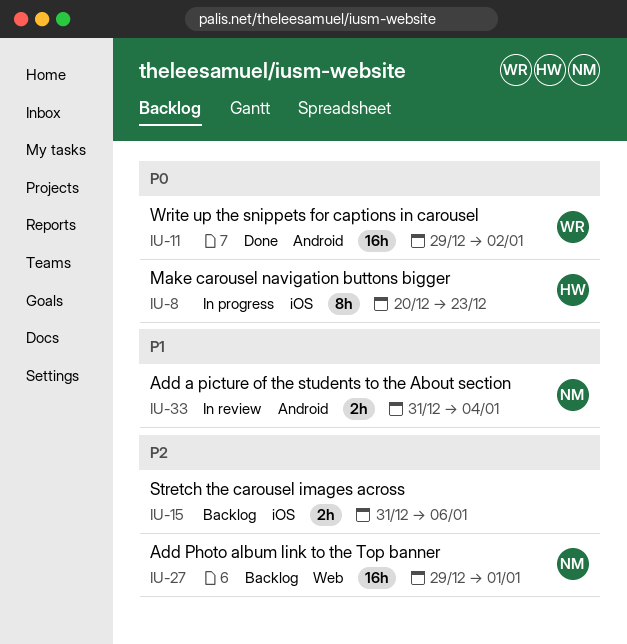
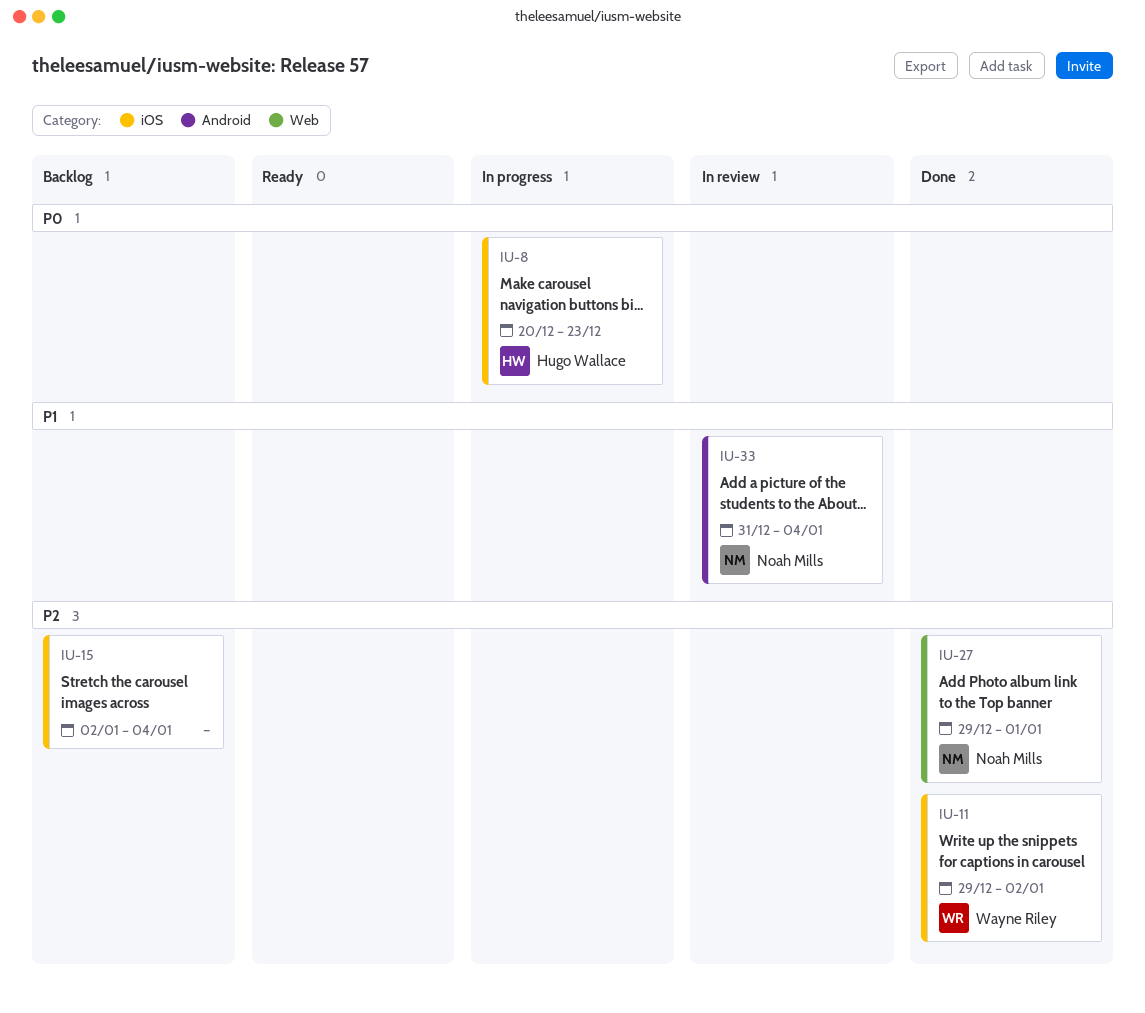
IU-11, priority: P0 -> P2
IU-11, label: Android -> iOS
IU-15, start: Dec 31 -> Jan 2
IU-15, due: Jan 6 -> Jan 4
IU-27, status: Backlog -> Done

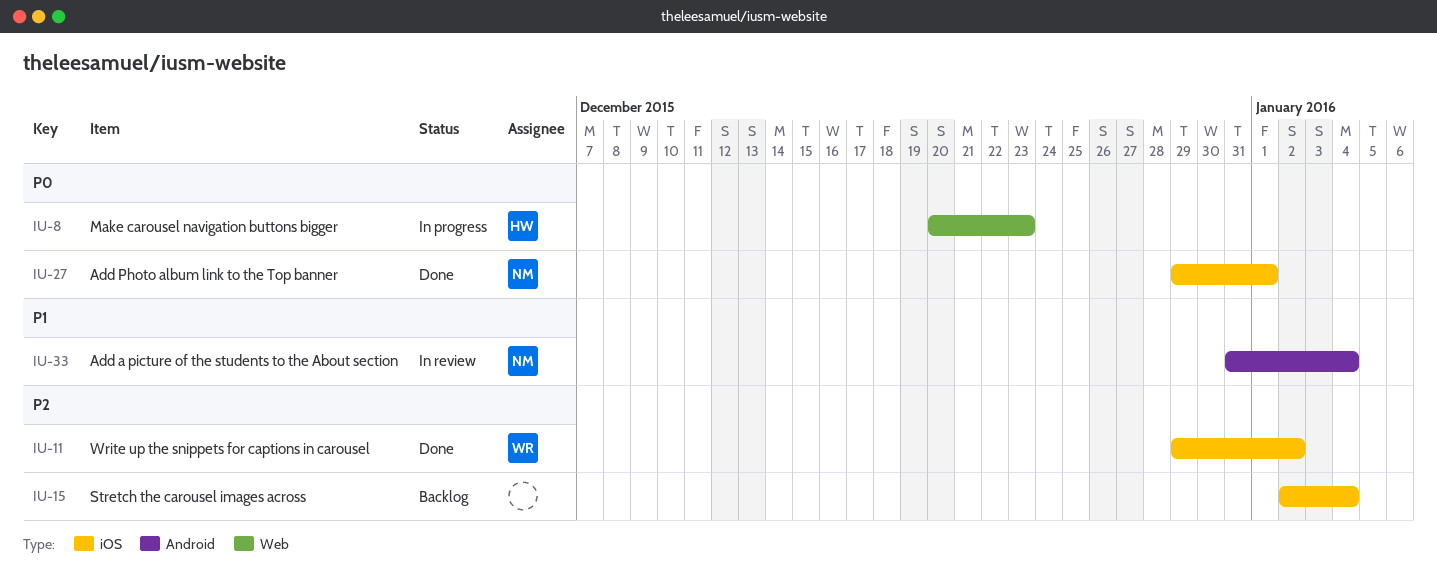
IU-8, label: iOS -> Web
IU-27, priority: P2 -> P0
IU-27, label: Web -> iOS

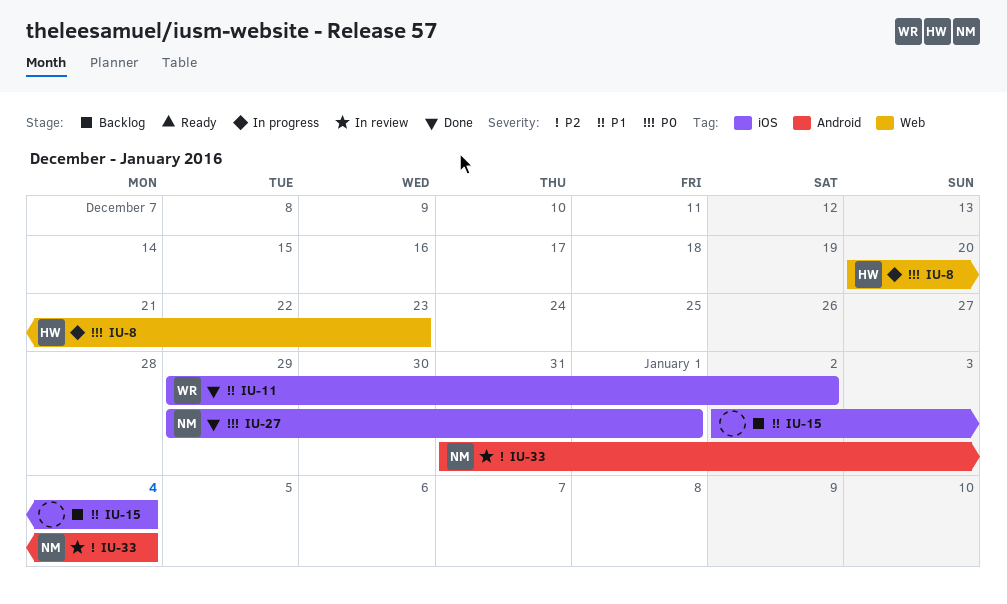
IU-11, priority: P2 -> P1
IU-15, priority: P2 -> P1
IU-33, priority: P1 -> P2

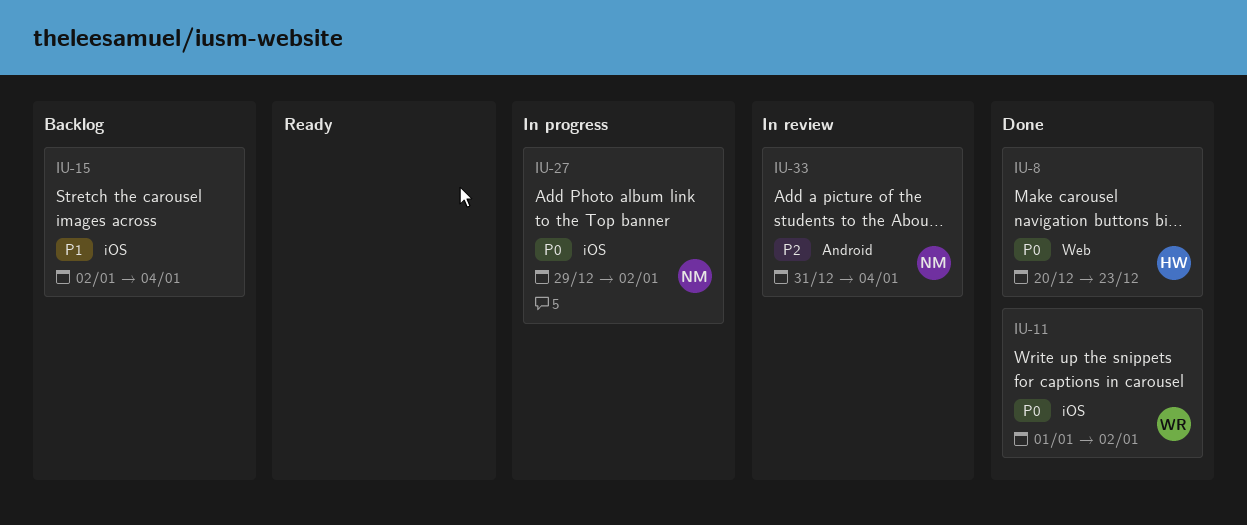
IU-8, status: In progress -> Done
IU-11, priority: P1 -> P0
IU-11, start: Dec 29 -> Jan 1
IU-27, status: Done -> In progress
IU-27, due: Jan 1 -> Jan 2

